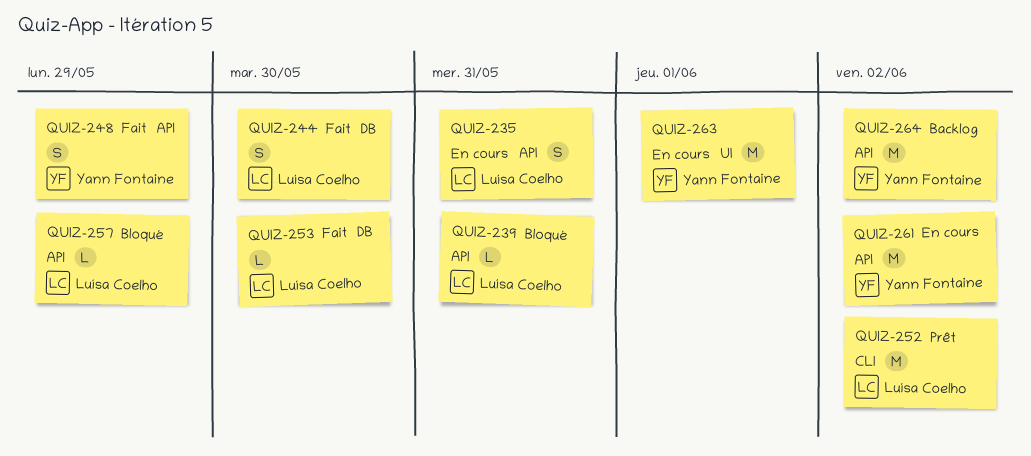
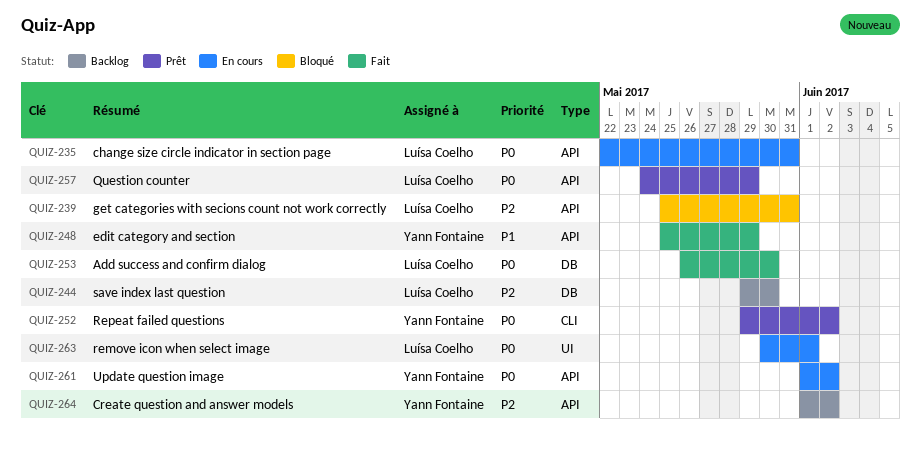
QUIZ-244, status: Fait -> Backlog
QUIZ-252, owner: Luísa Coelho -> Yann Fontaine
QUIZ-257, status: Bloqué -> Prêt
QUIZ-263, owner: Yann Fontaine -> Luísa Coelho

